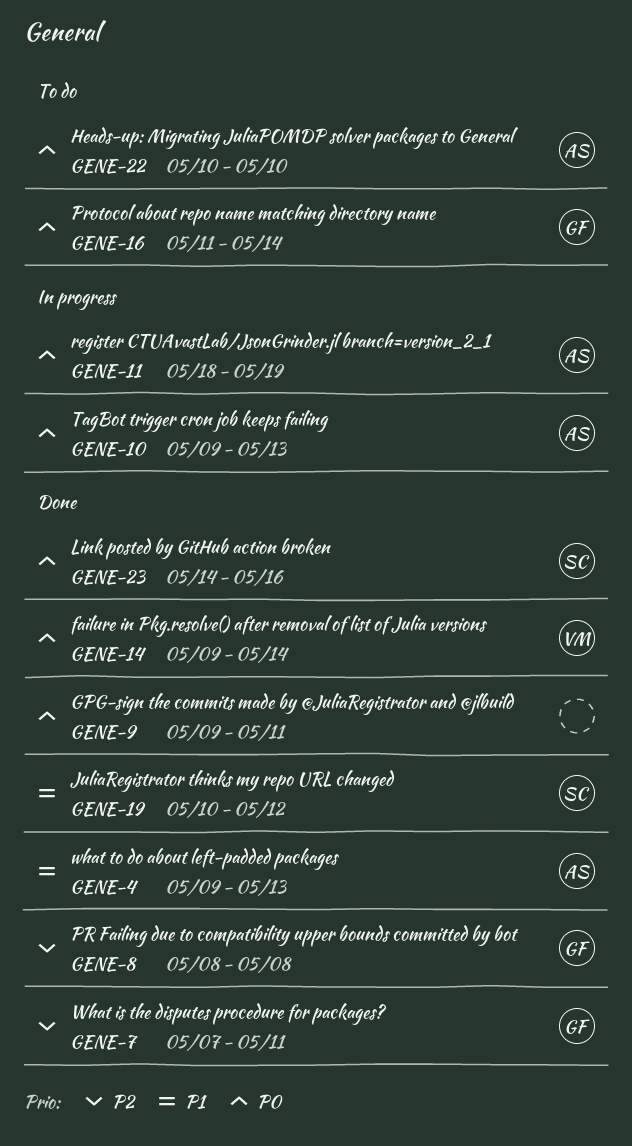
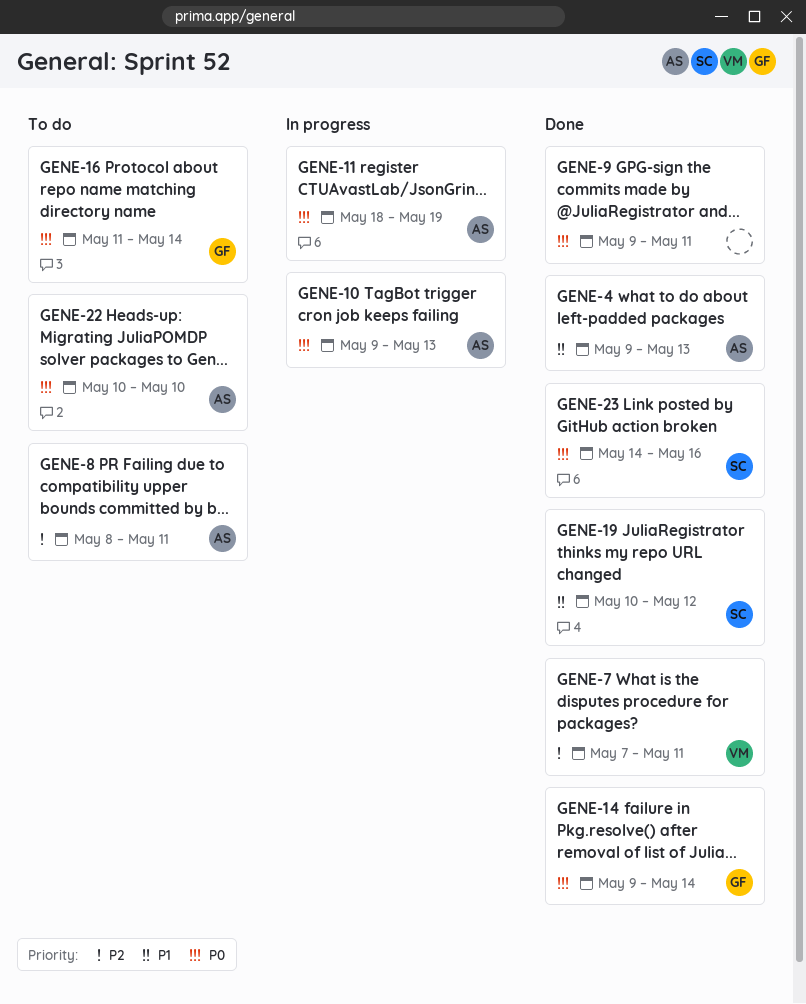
GENE-7, owner: GF -> VM
GENE-8, status: Done -> To do
GENE-8, owner: GF -> AS
GENE-8, due: May 8 -> May 11
GENE-14, owner: VM -> GF

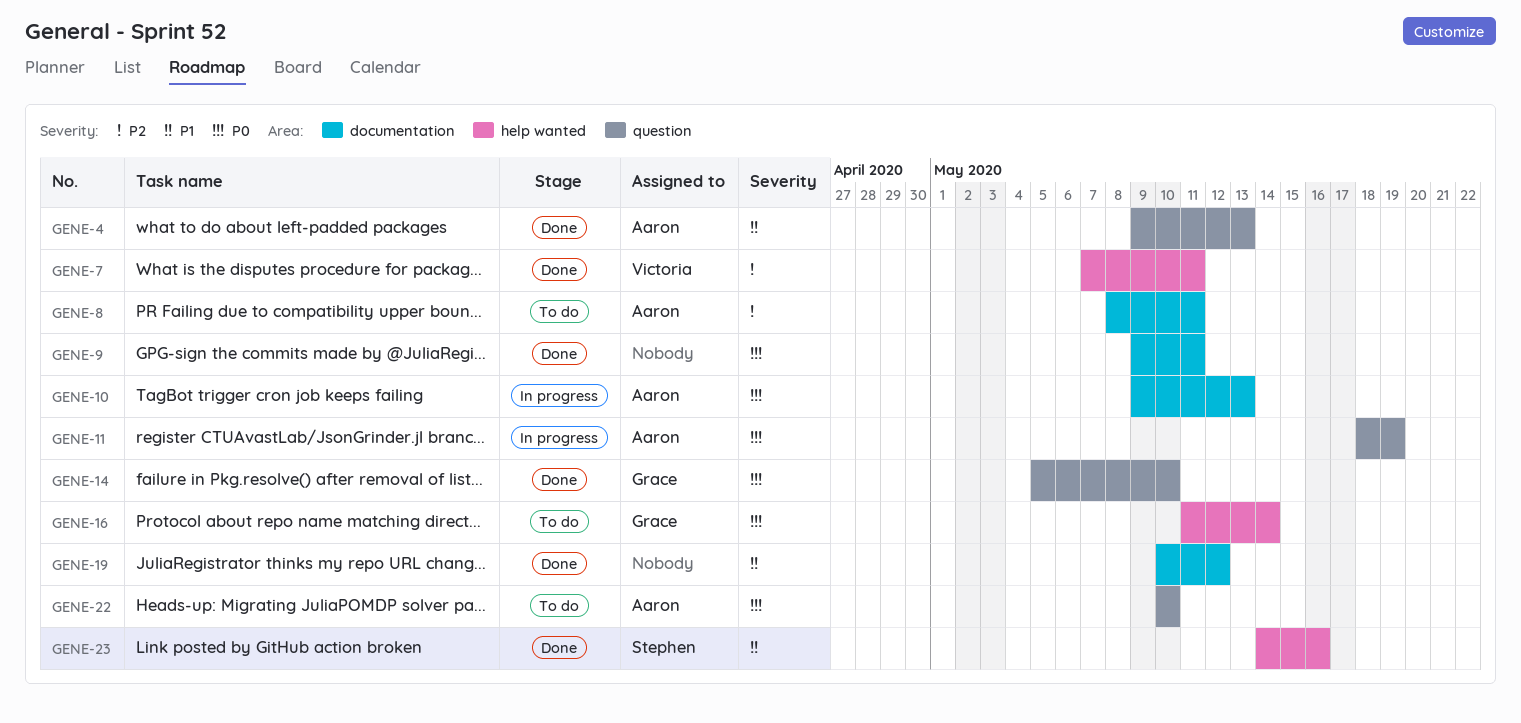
GENE-14, start: May 9 -> May 5
GENE-14, due: May 14 -> May 10
GENE-19, owner: Stephen -> none
GENE-23, priority: P0 -> P1

